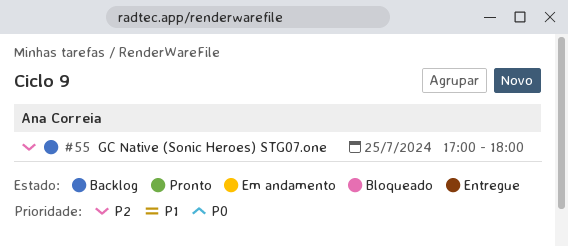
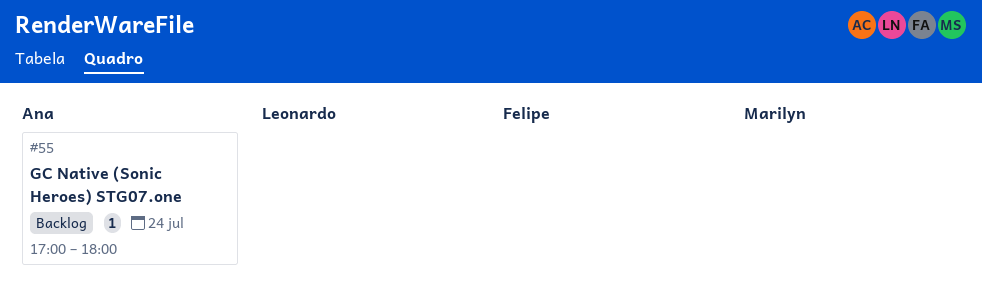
#55, day: Jul 25 -> Jul 24

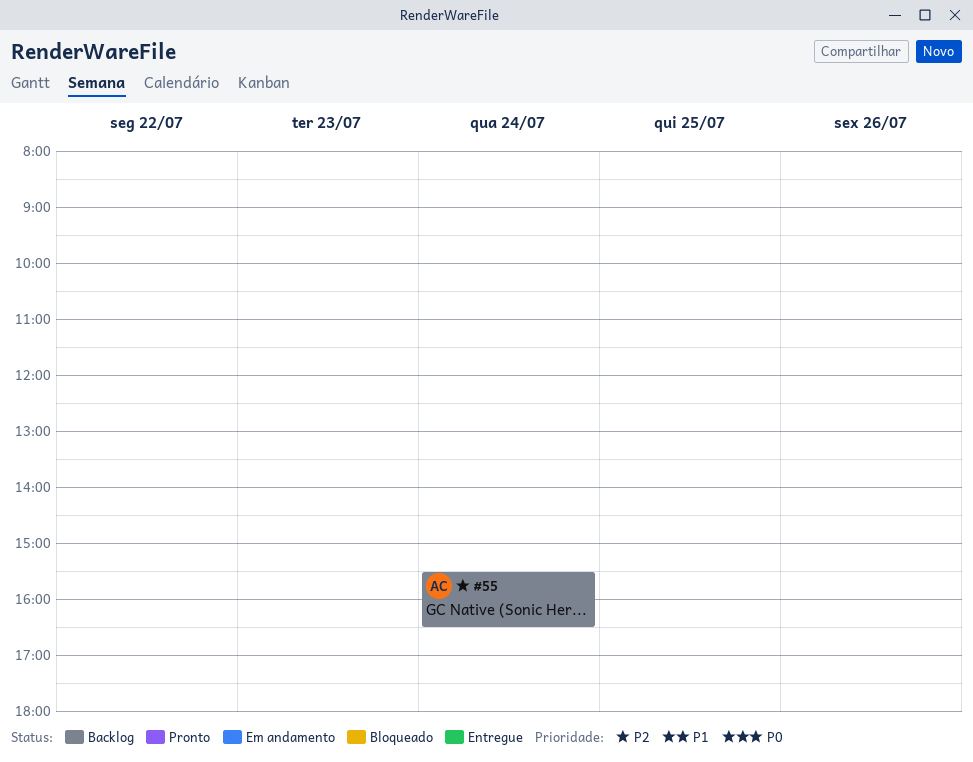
#55, begins: 17:00 -> 15:30
#55, ends: 18:00 -> 16:30

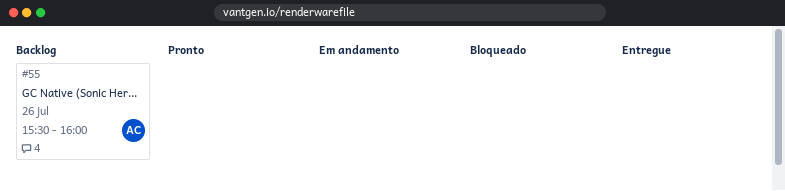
#55, day: Jul 24 -> Jul 26
#55, ends: 16:30 -> 16:00

